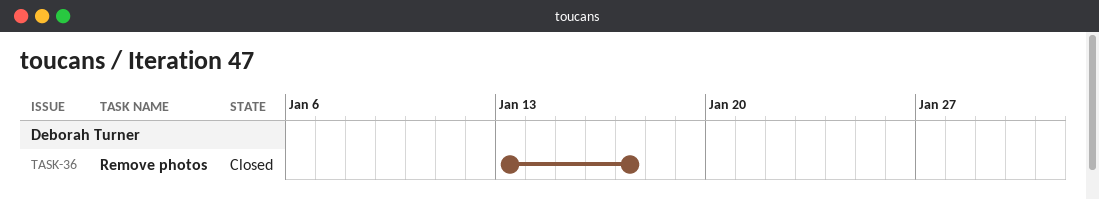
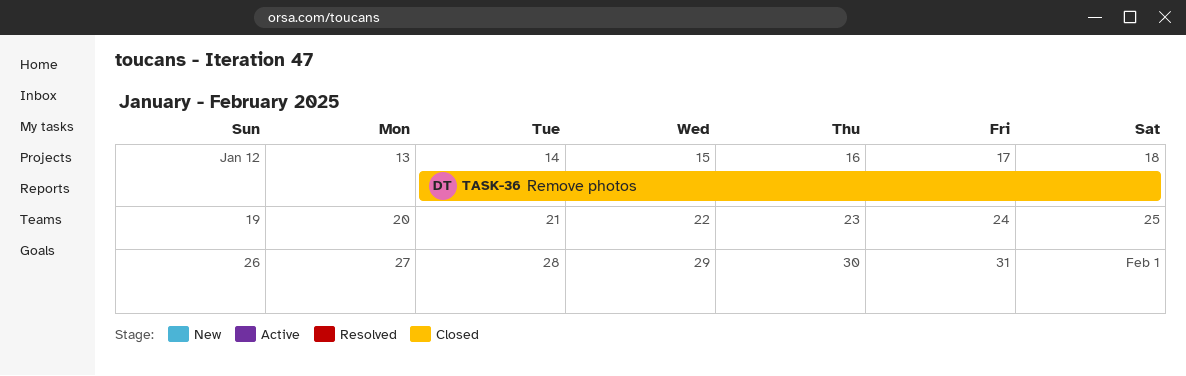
TASK-36, start: Jan 13 -> Jan 14
TASK-36, due: Jan 17 -> Jan 18

